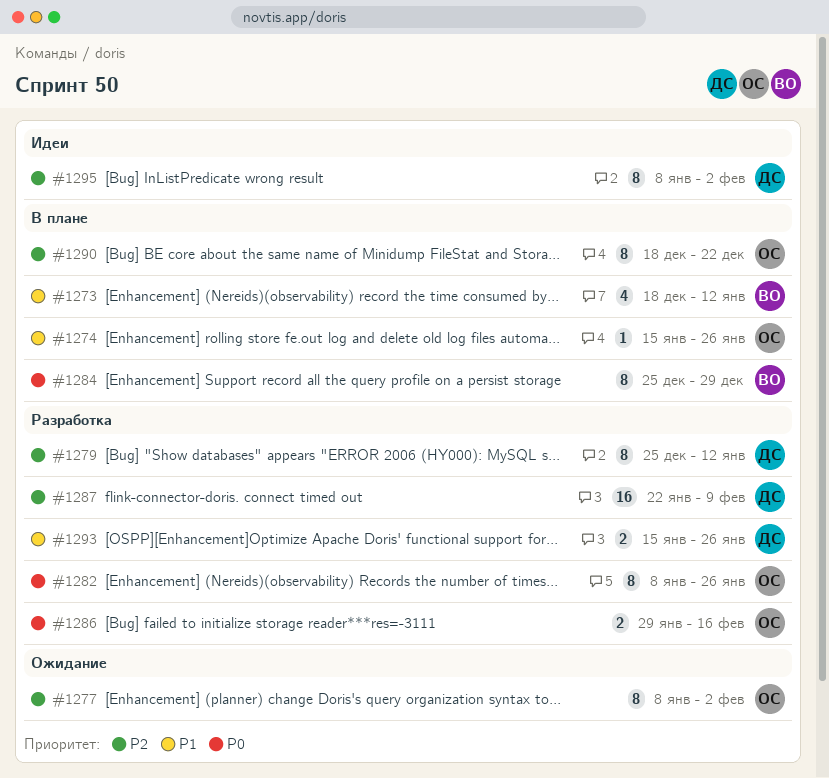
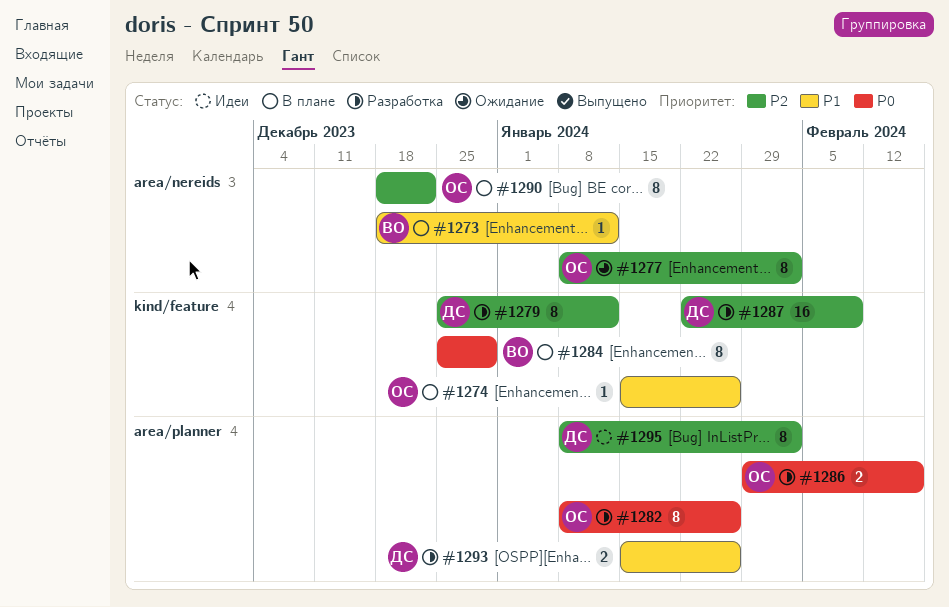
#1273, estimate: 4 -> 1

